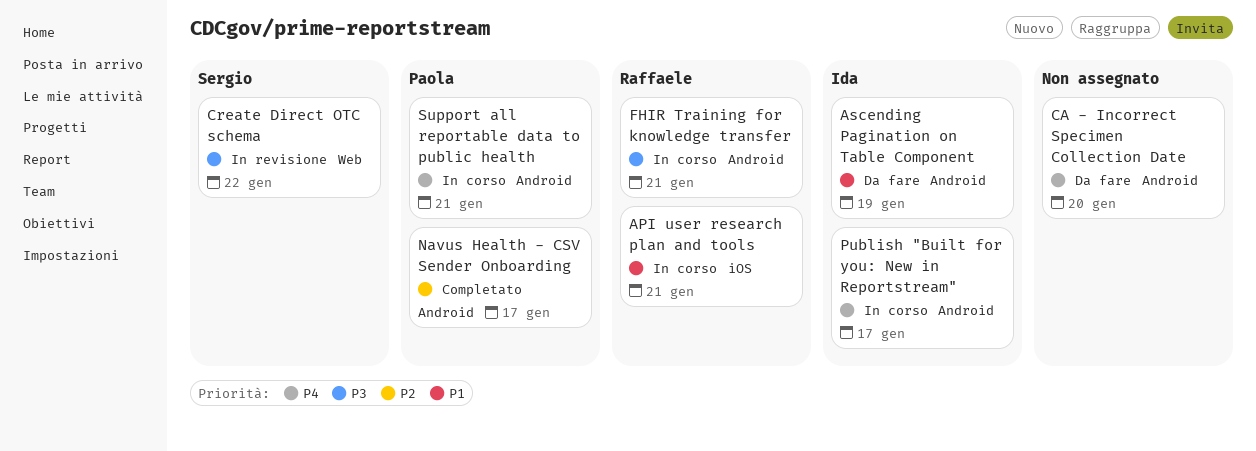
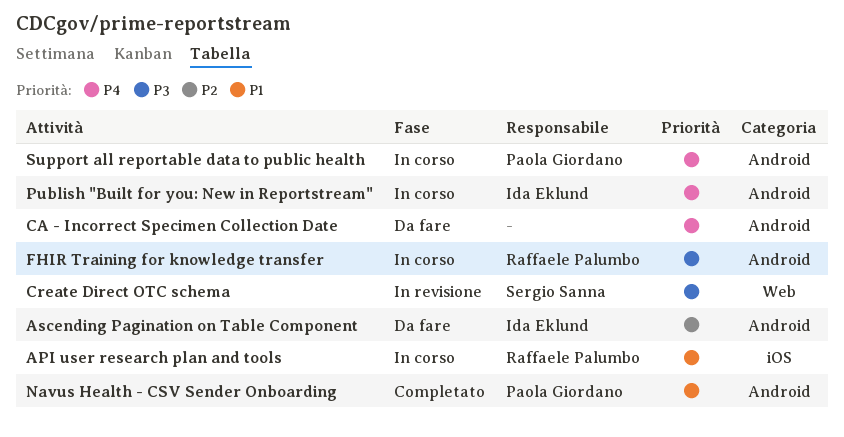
Ascending Pagination on Table Component, priority: P1 -> P2
Navus Health - CSV Sender Onboarding, priority: P2 -> P1

